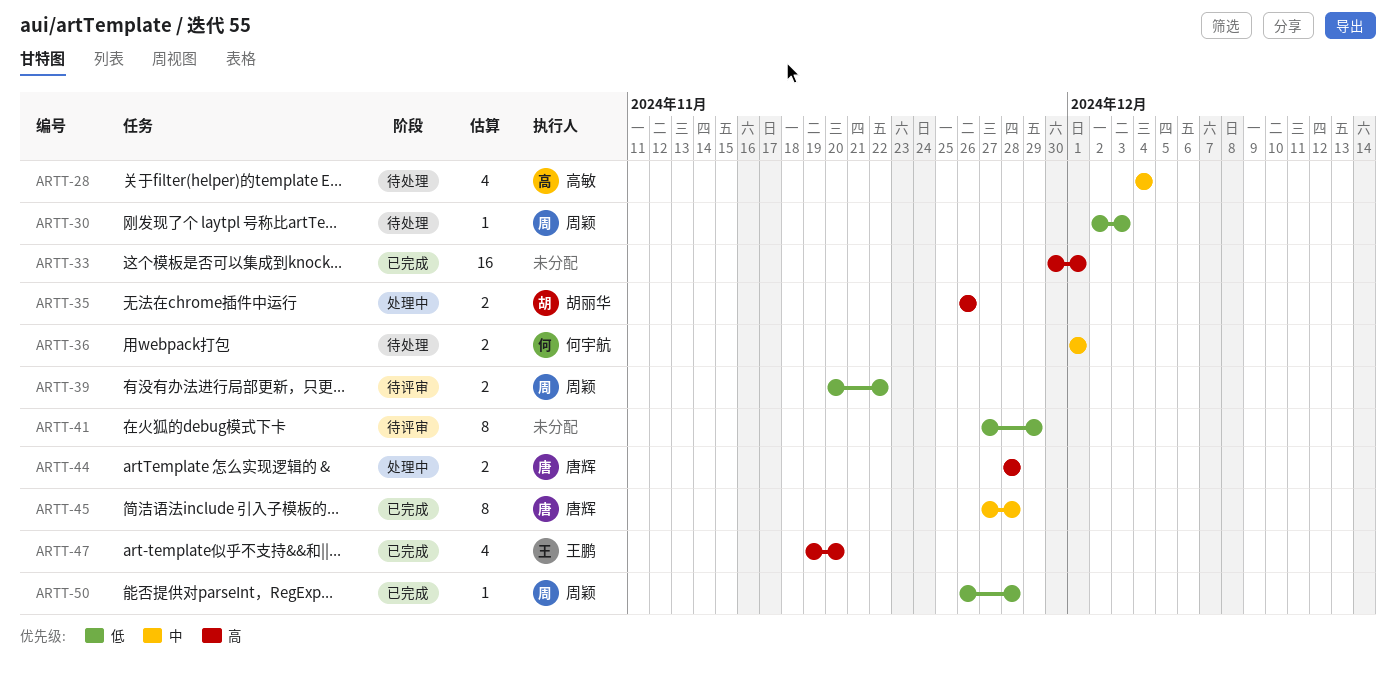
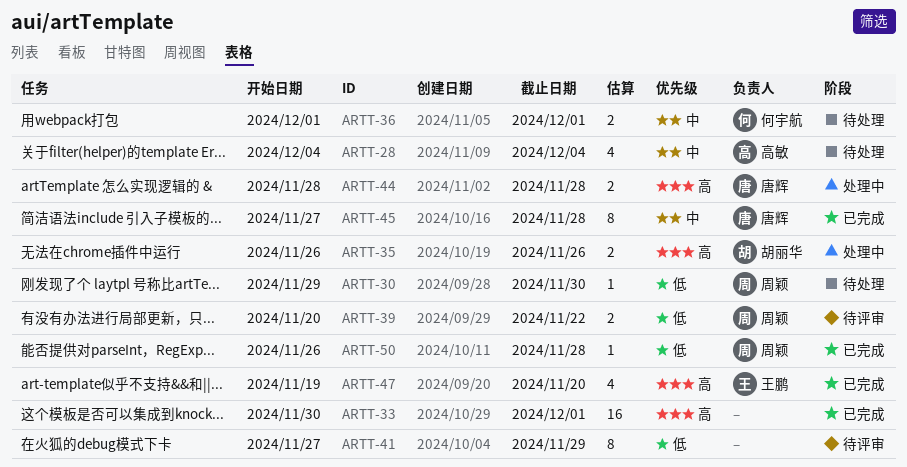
ARTT-30, start: Dec 2 -> Nov 29
ARTT-30, due: Dec 3 -> Nov 30

